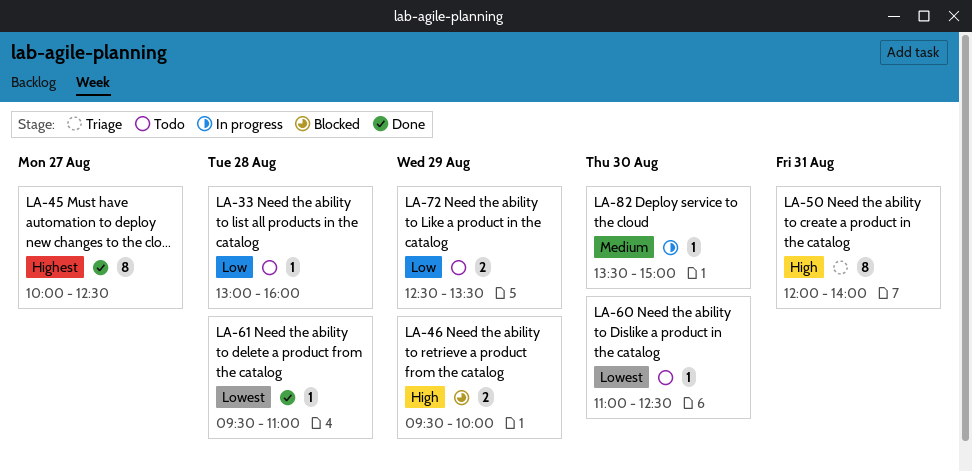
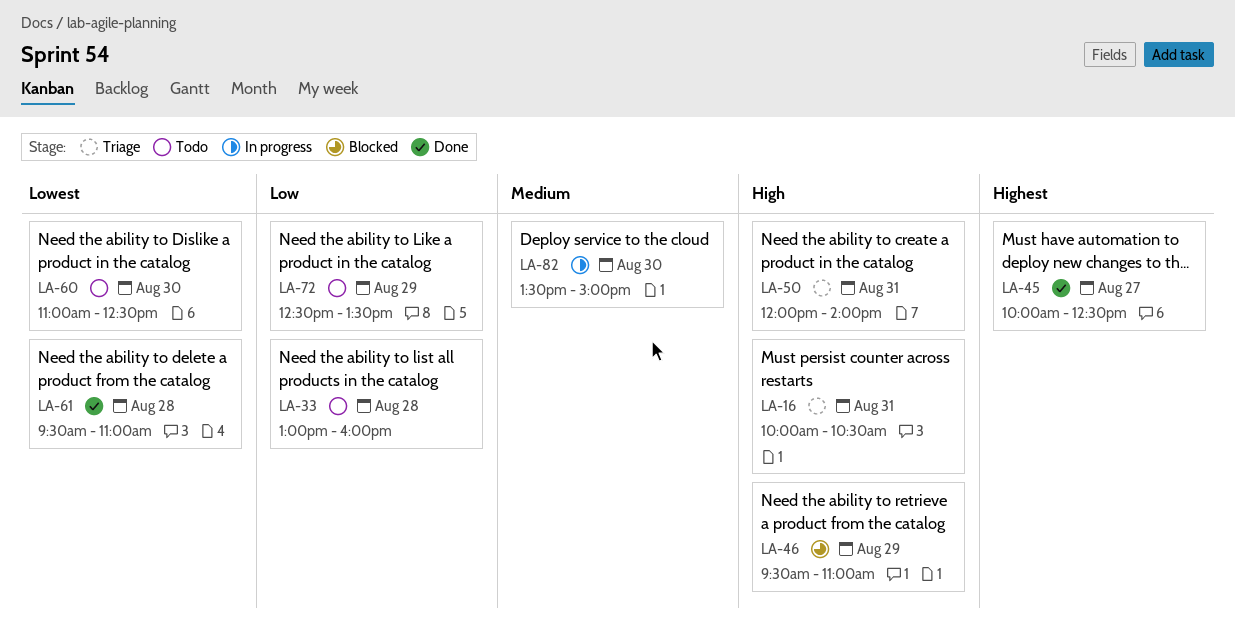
LA-16: none -> present
LA-46, ends: 10:00 -> 11:00

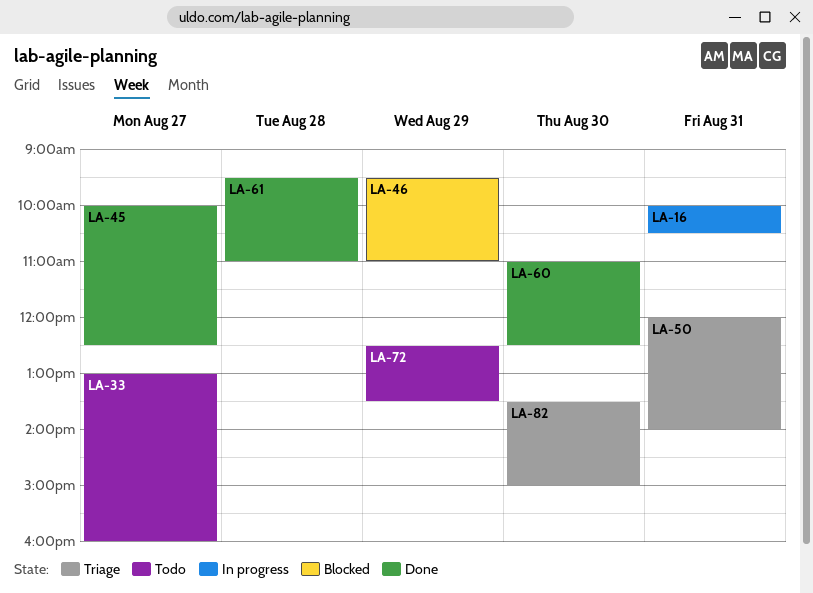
LA-16, status: Triage -> In progress
LA-33, day: Aug 28 -> Aug 27
LA-60, status: Todo -> Done
LA-82, status: In progress -> Triage

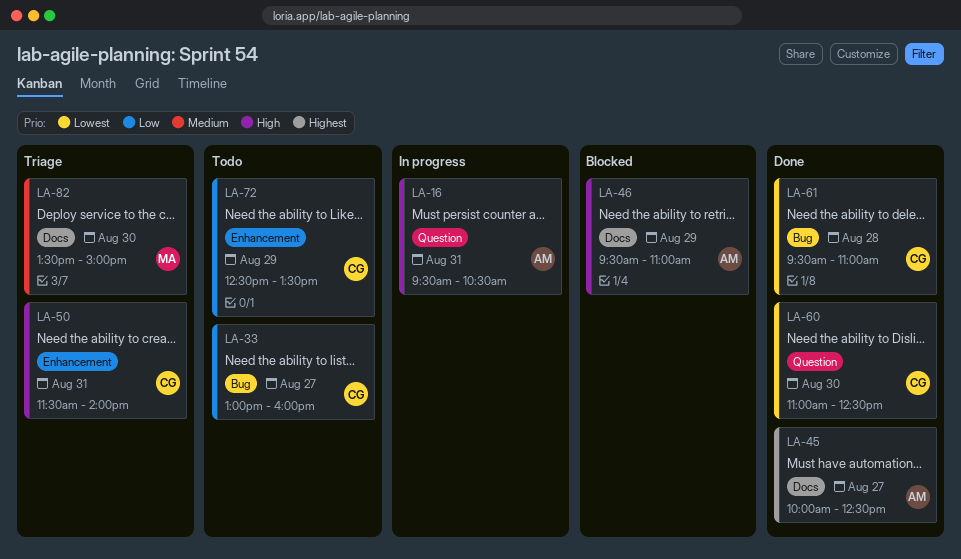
LA-16, begins: 10:00 -> 09:30
LA-50, begins: 12:00 -> 11:30

